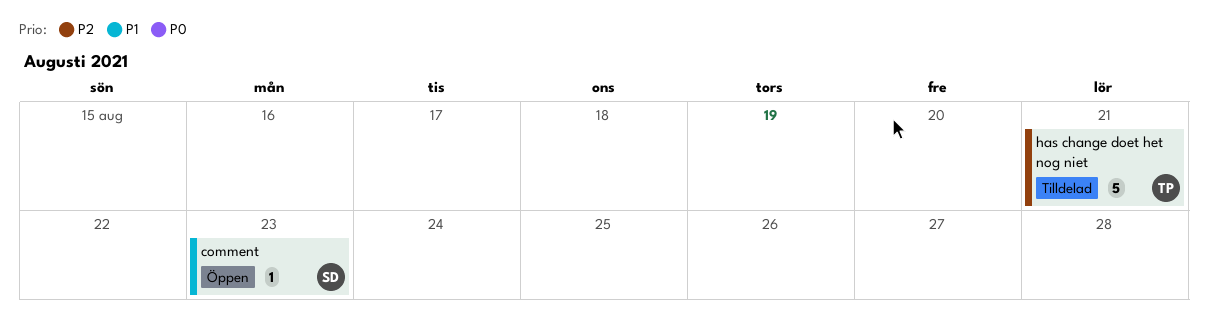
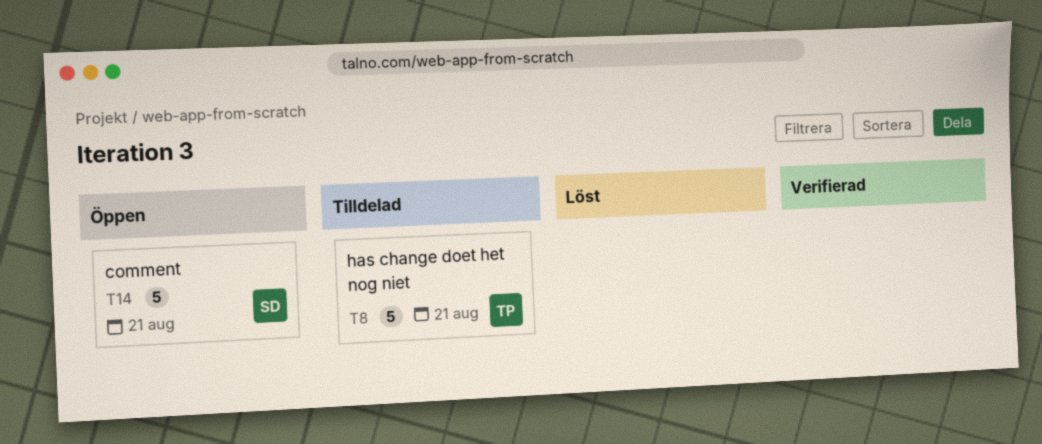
comment, estimate: 1 -> 5
comment, due: Aug 23 -> Aug 21

